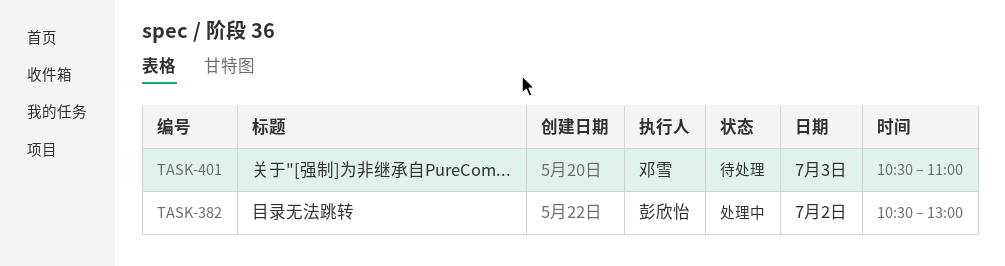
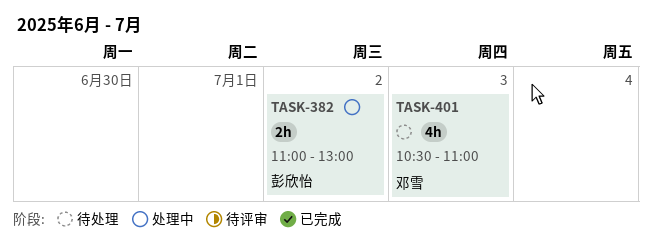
TASK-382, begins: 10:30 -> 11:00

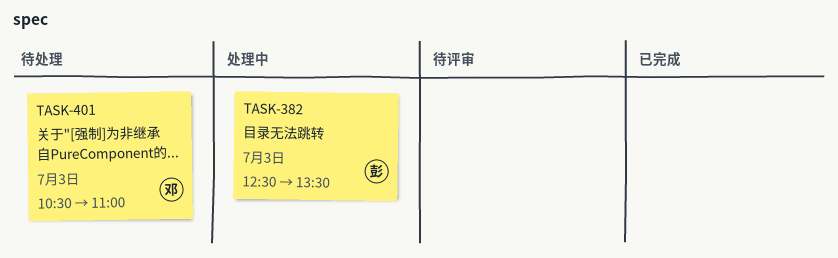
TASK-382, day: Jul 2 -> Jul 3
TASK-382, begins: 11:00 -> 12:30
TASK-382, ends: 13:00 -> 13:30

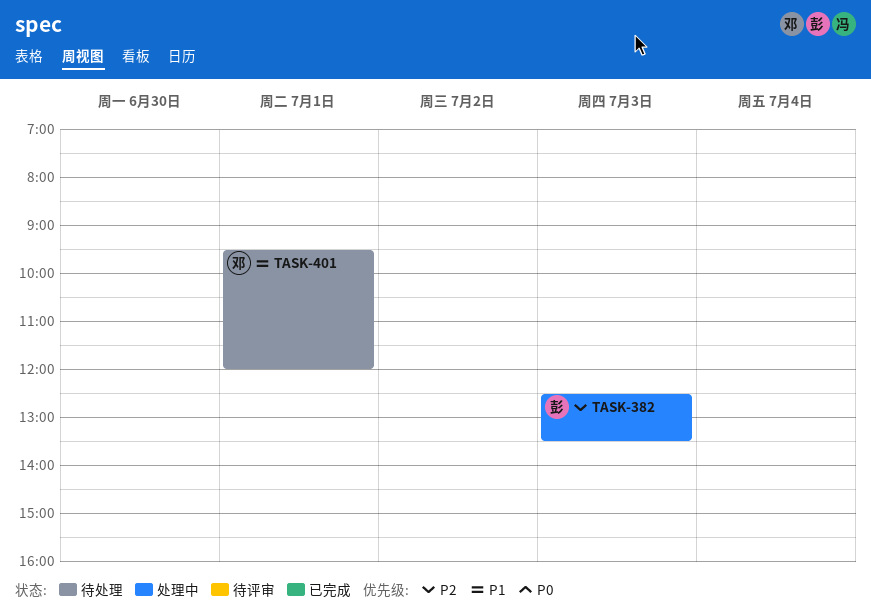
TASK-401, day: Jul 3 -> Jul 1
TASK-401, begins: 10:30 -> 09:30
TASK-401, ends: 11:00 -> 12:00

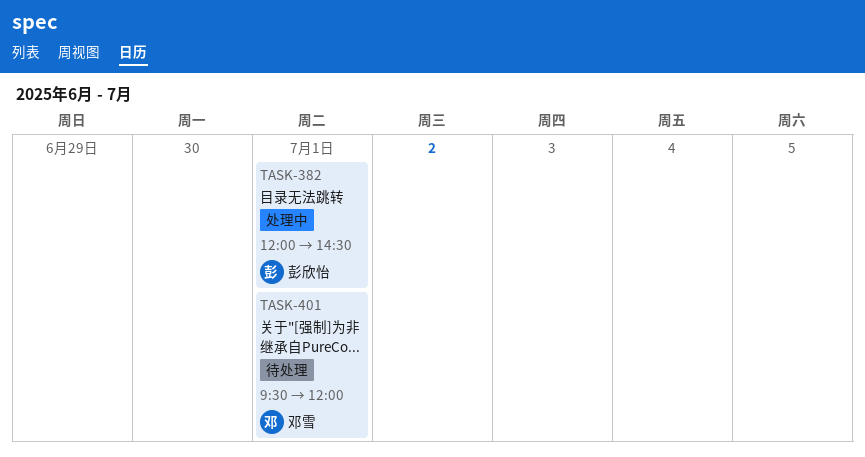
TASK-382, day: Jul 3 -> Jul 1
TASK-382, begins: 12:30 -> 12:00
TASK-382, ends: 13:30 -> 14:30

